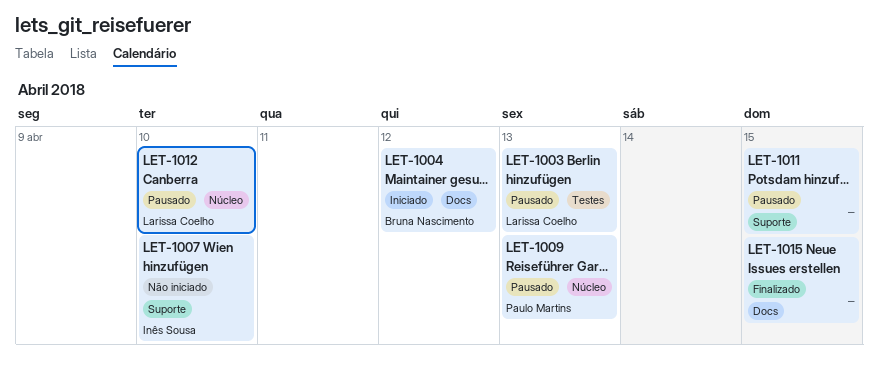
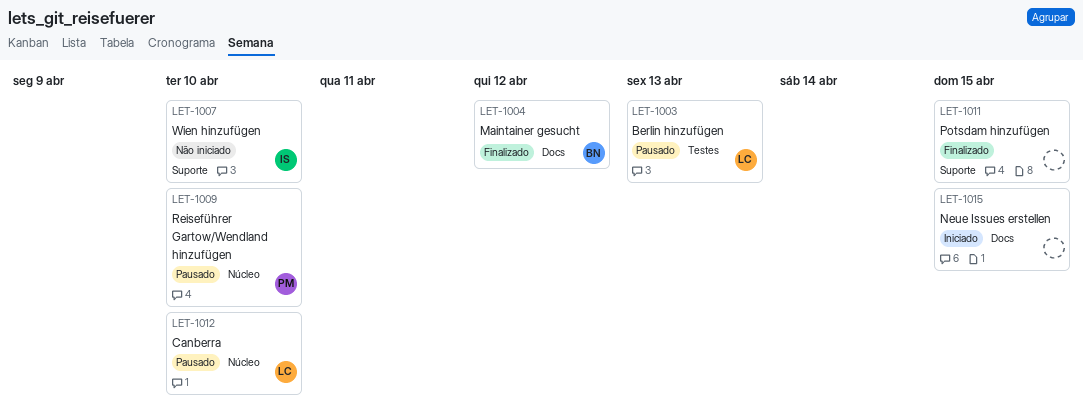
LET-1004, status: Iniciado -> Finalizado
LET-1009, due: Apr 13 -> Apr 10
LET-1011, status: Pausado -> Finalizado
LET-1015, status: Finalizado -> Iniciado

